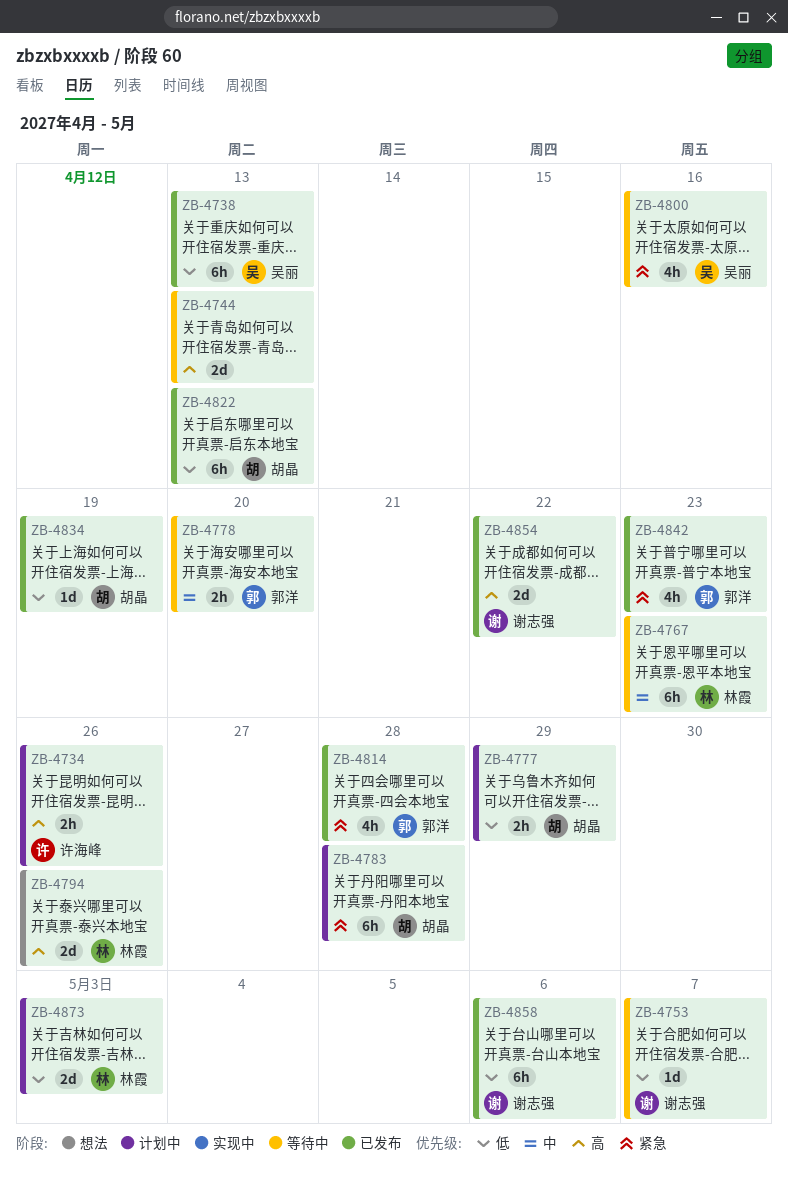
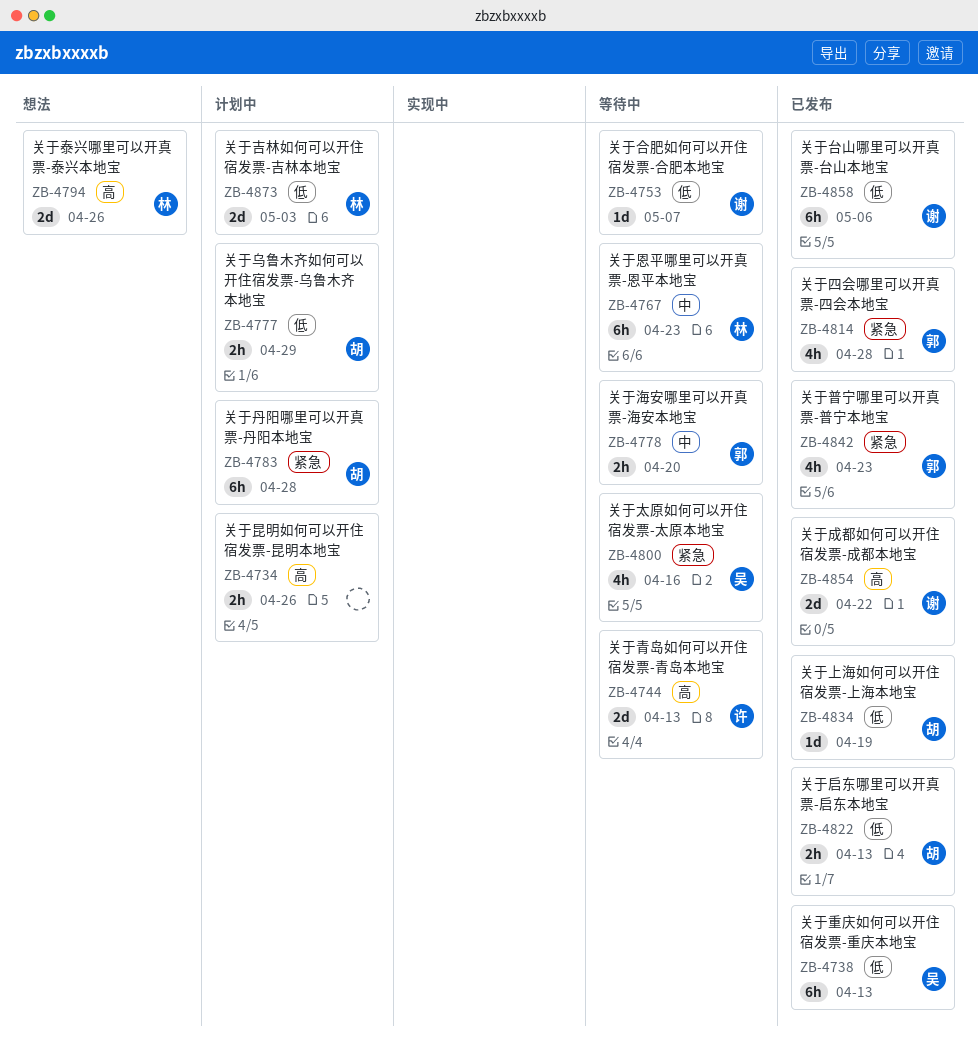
ZB-4734, owner: 许海峰 -> none
ZB-4744, owner: none -> 许海峰
ZB-4822, estimate: 6h -> 2h

